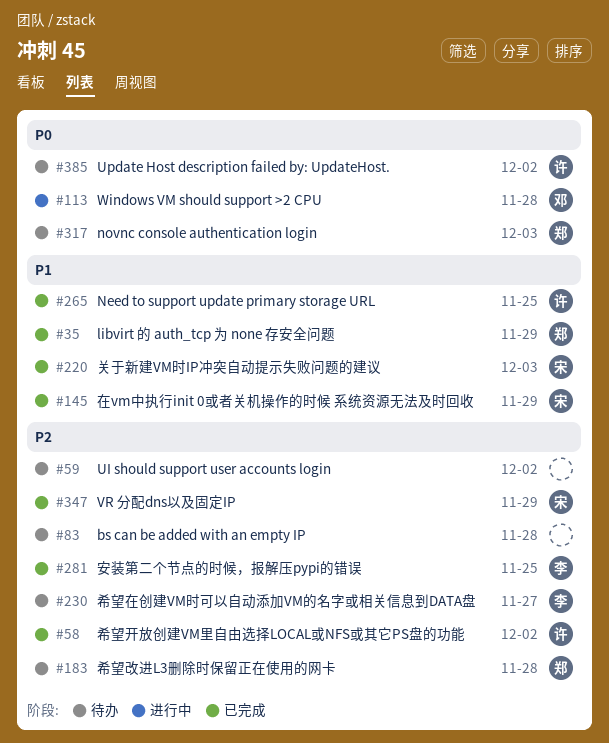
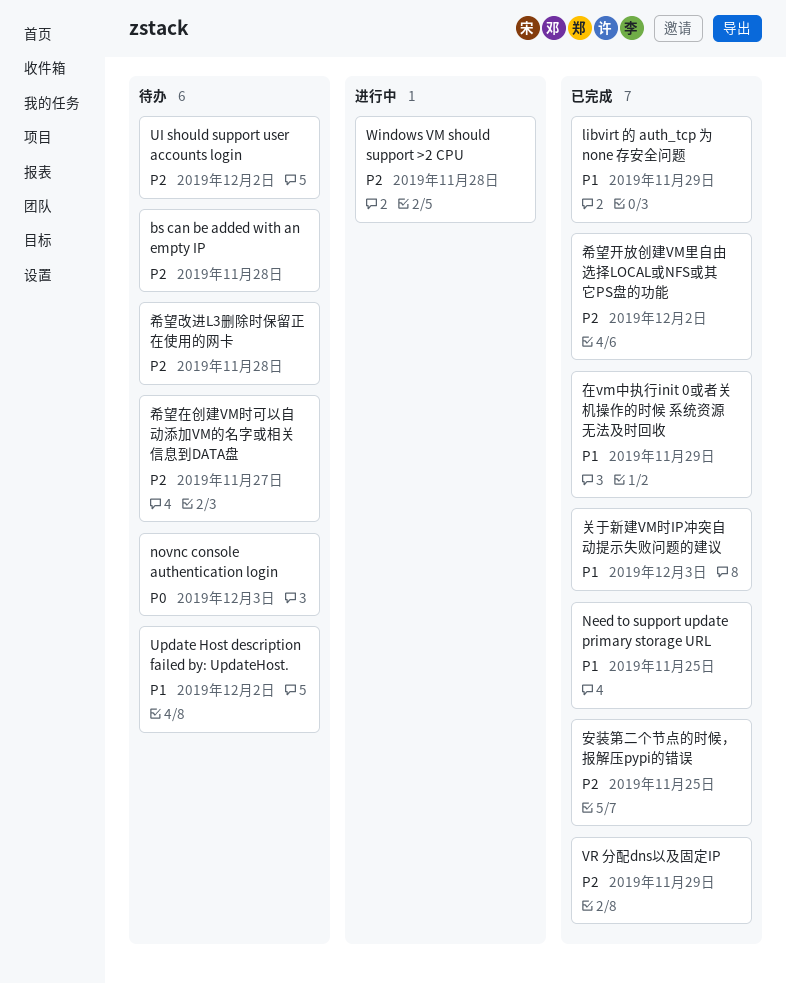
Update Host description failed by: UpdateHost., priority: P0 -> P1
Windows VM should support >2 CPU, priority: P0 -> P2

